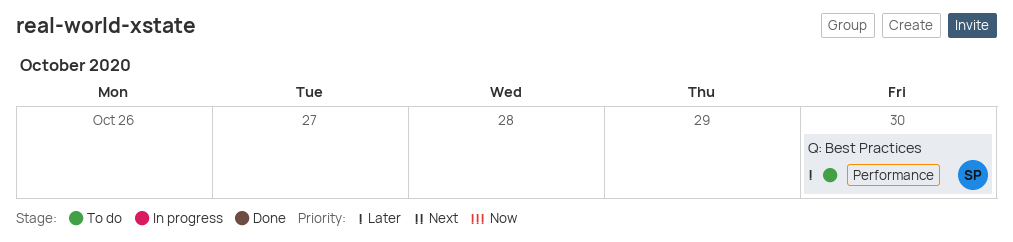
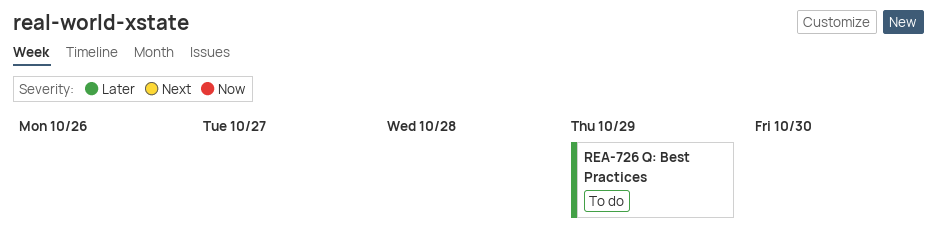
Q: Best Practices, due: Oct 30 -> Oct 29

